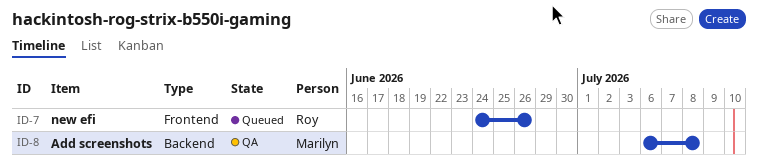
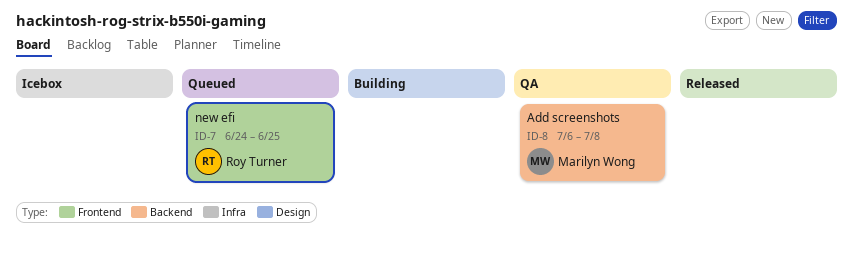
ID-7, due: Jun 26 -> Jun 25

